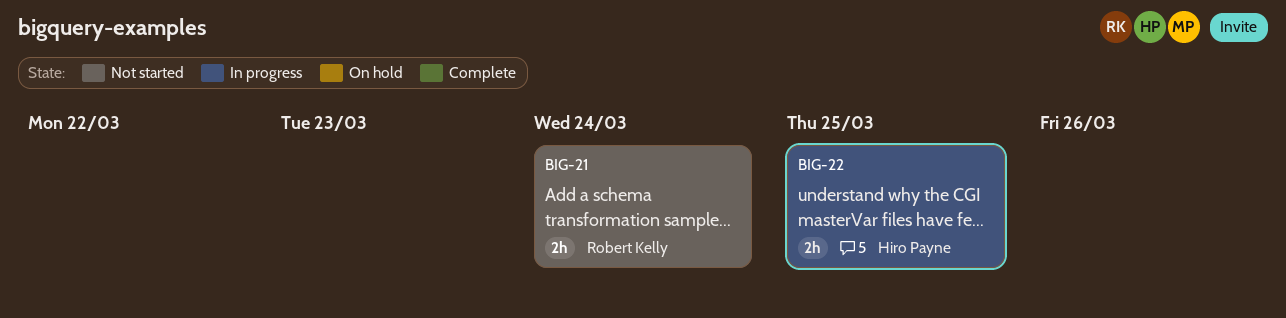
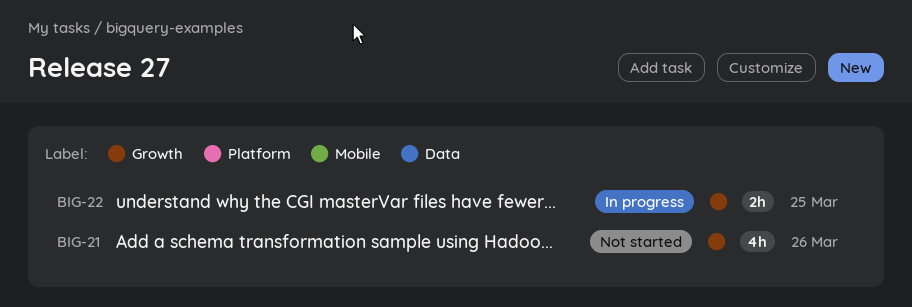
BIG-21, estimate: 2h -> 4h
BIG-21, due: Mar 24 -> Mar 26

